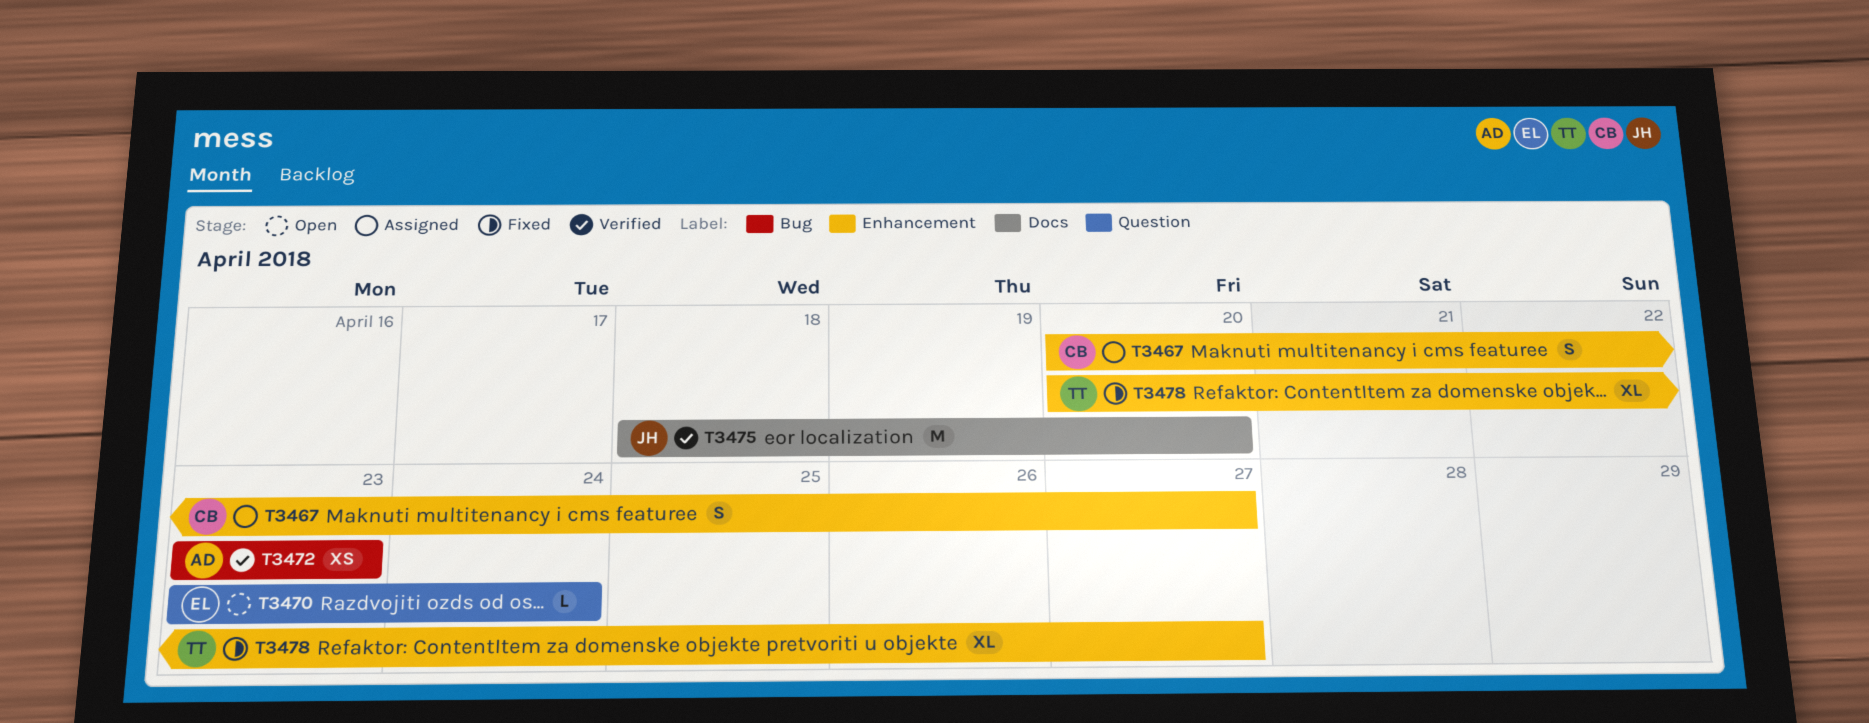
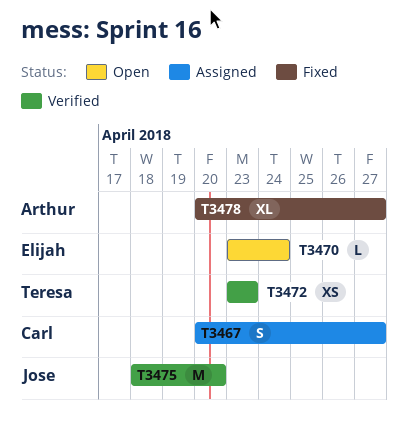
T3472, owner: Arthur -> Teresa
T3478, owner: Teresa -> Arthur

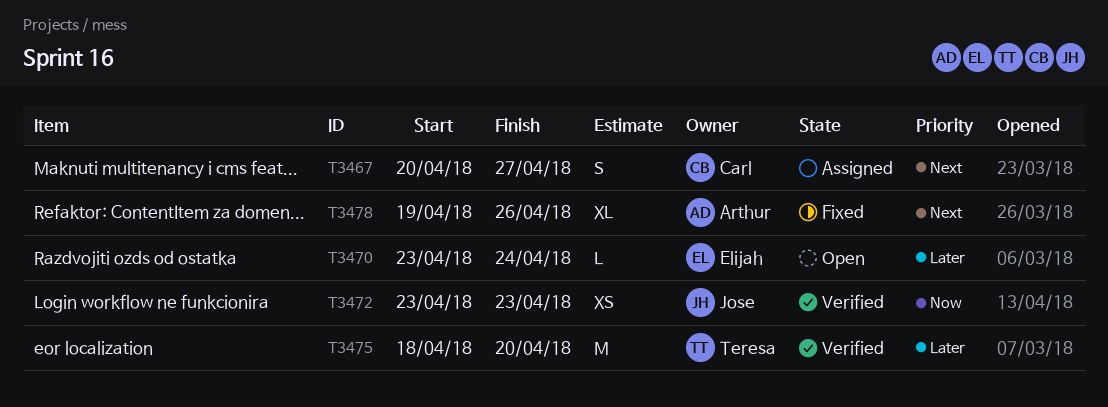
T3472, owner: Teresa -> Jose
T3475, owner: Jose -> Teresa
T3478, start: Apr 20 -> Apr 19
T3478, due: Apr 27 -> Apr 26

